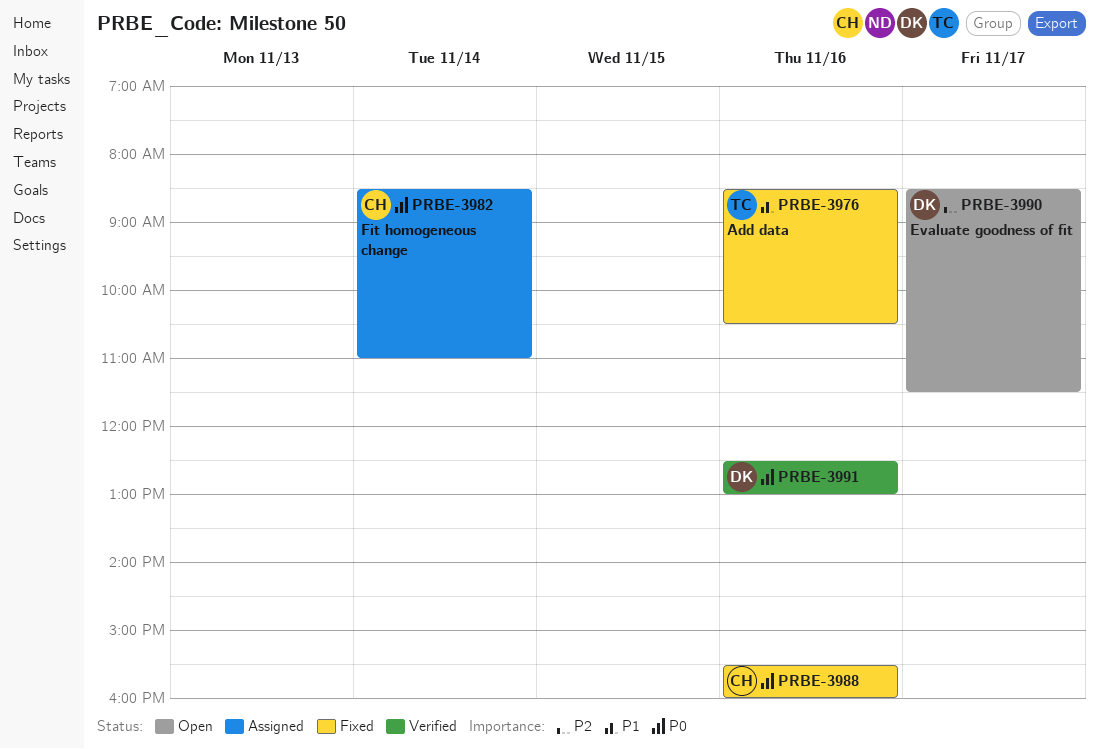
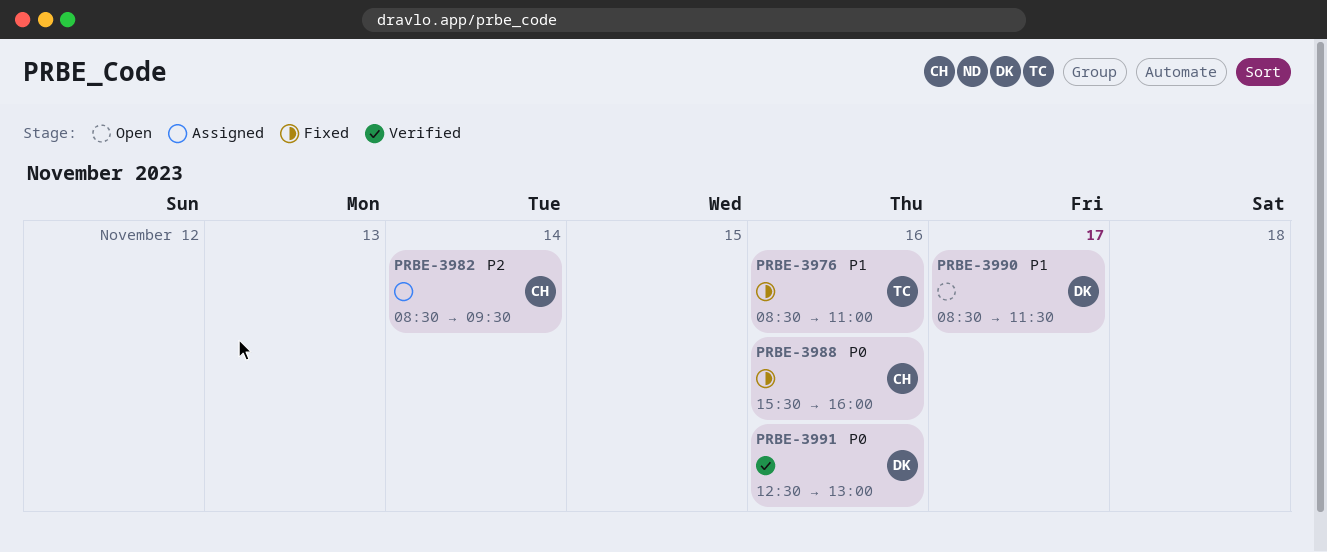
PRBE-3976, ends: 10:30 -> 11:00
PRBE-3982, priority: P0 -> P2
PRBE-3982, ends: 11:00 -> 09:30
PRBE-3990, priority: P2 -> P1

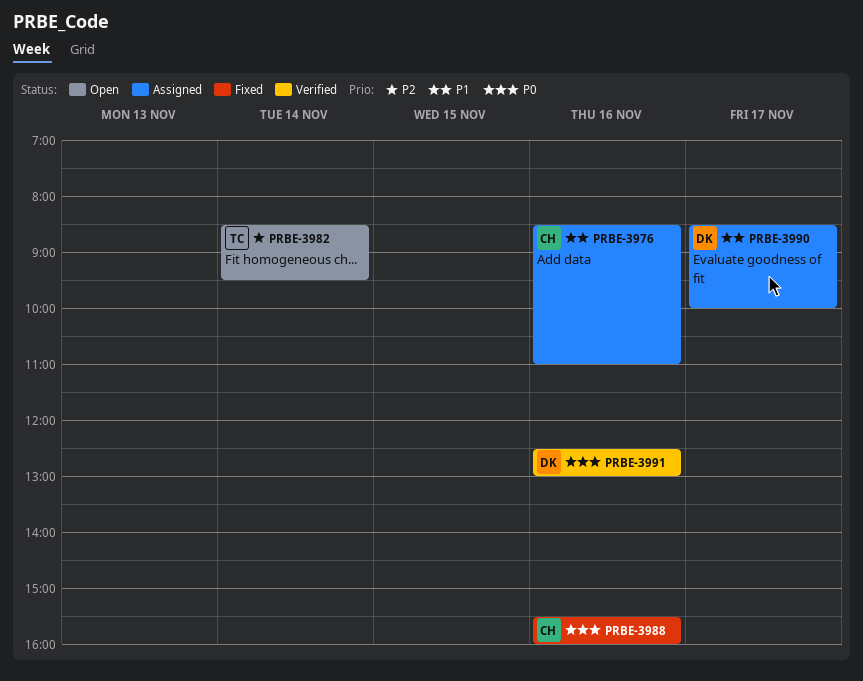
PRBE-3976, status: Fixed -> Assigned
PRBE-3976, owner: TC -> CH
PRBE-3982, status: Assigned -> Open
PRBE-3982, owner: CH -> TC
PRBE-3990, status: Open -> Assigned
PRBE-3990, ends: 11:30 -> 10:00

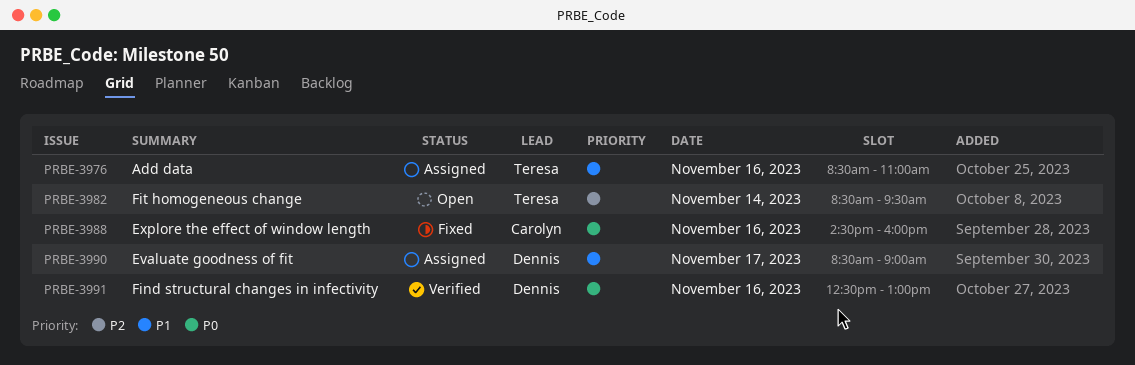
PRBE-3976, owner: Carolyn -> Teresa
PRBE-3988, begins: 15:30 -> 14:30
PRBE-3990, ends: 10:00 -> 09:00

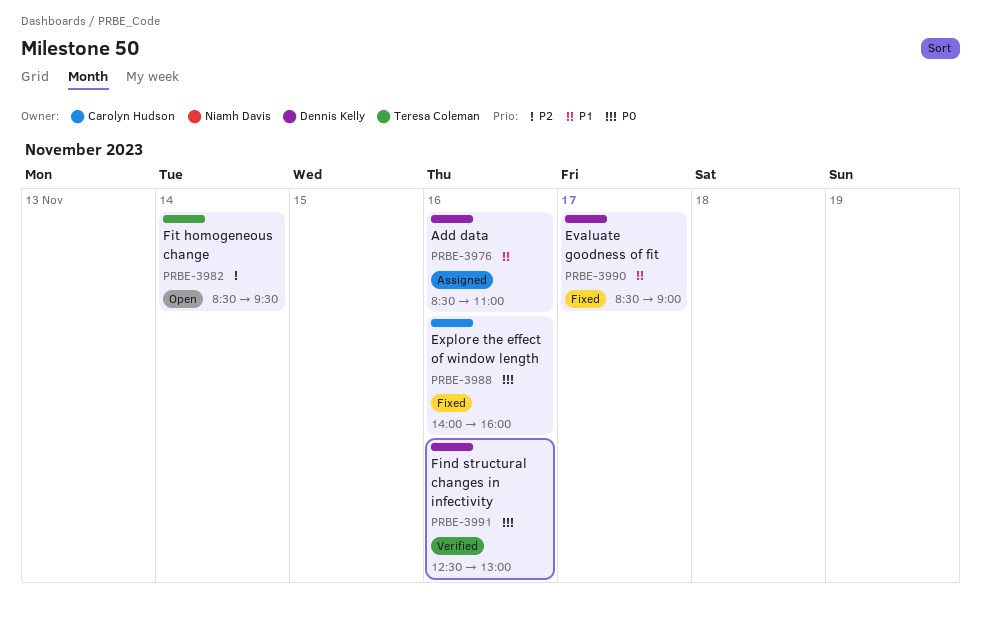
PRBE-3976, owner: Teresa Coleman -> Dennis Kelly
PRBE-3988, begins: 14:30 -> 14:00
PRBE-3990, status: Assigned -> Fixed

